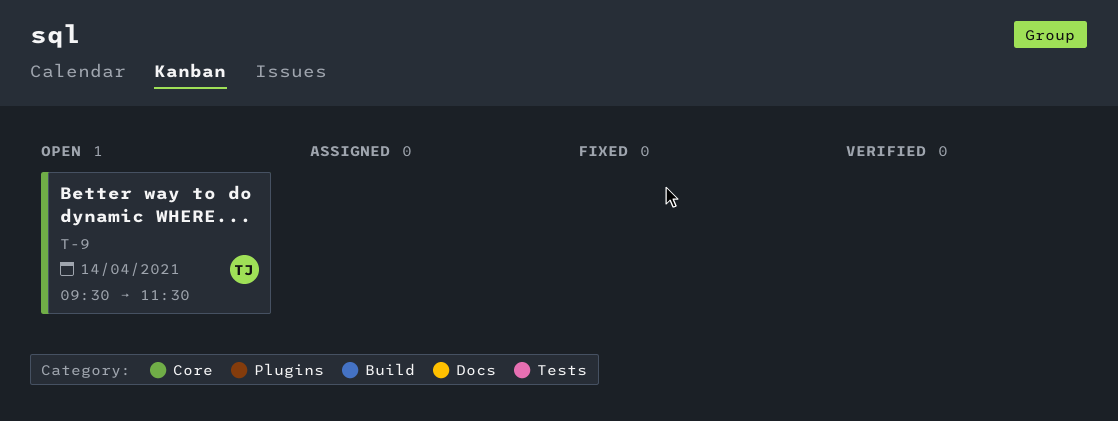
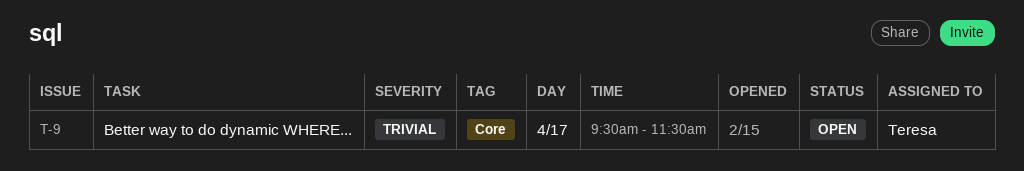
T-9, day: Apr 14 -> Apr 17

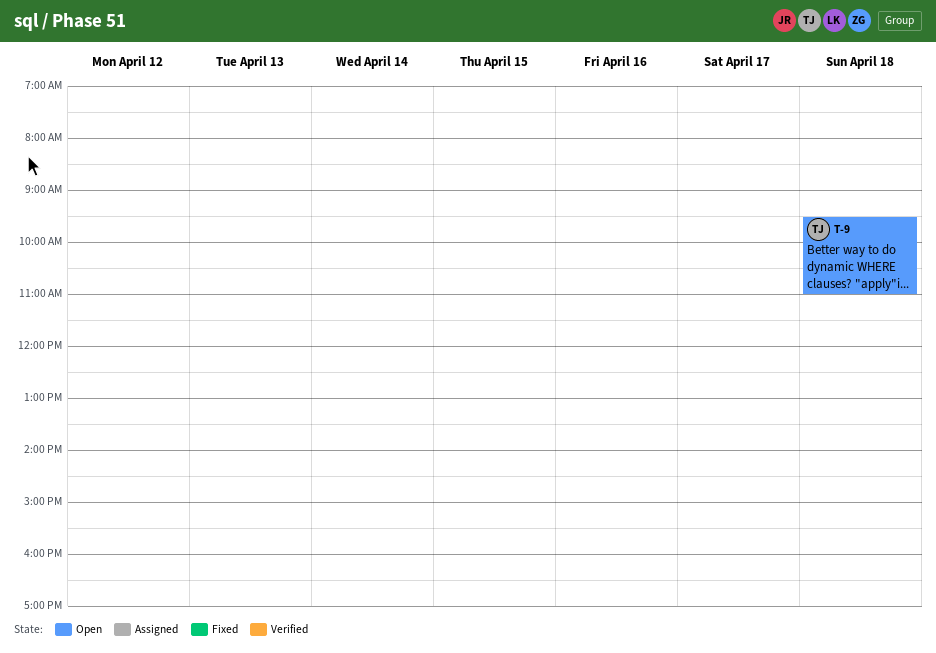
T-9, day: Apr 17 -> Apr 18
T-9, ends: 11:30 -> 11:00

